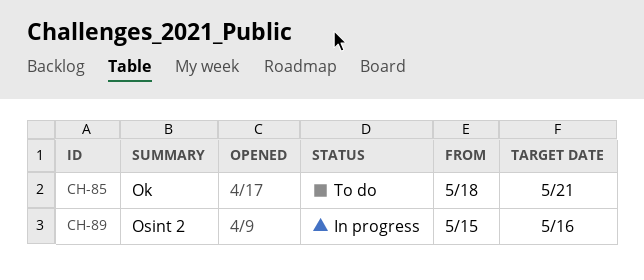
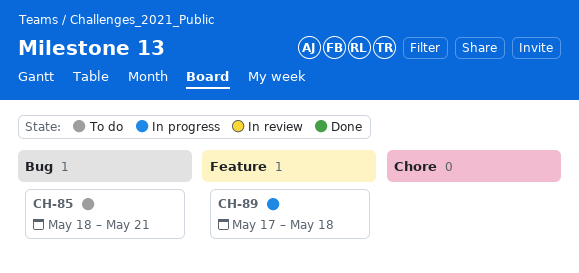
CH-89, start: May 15 -> May 17
CH-89, due: May 16 -> May 18

